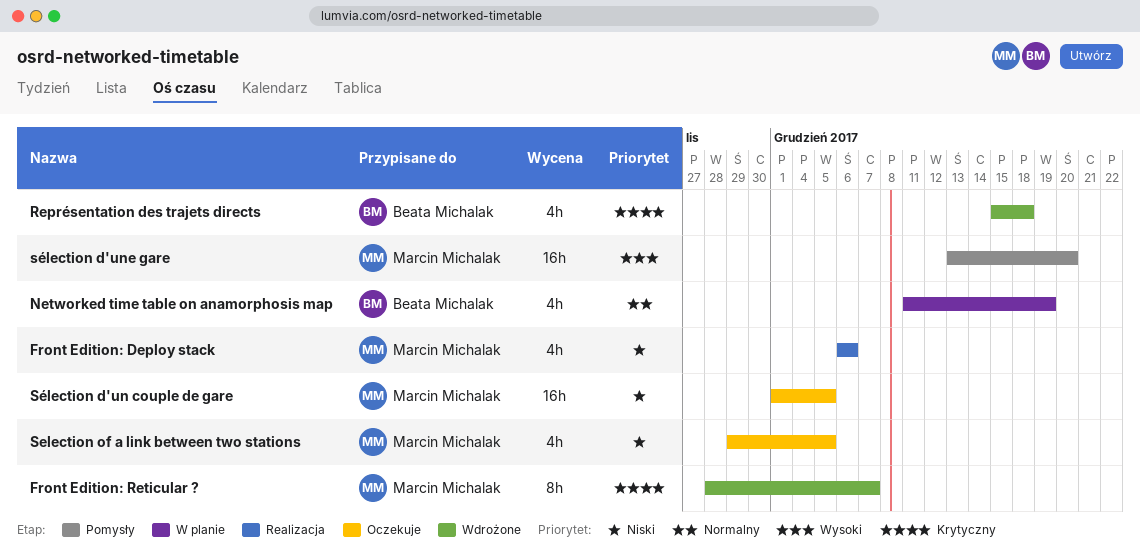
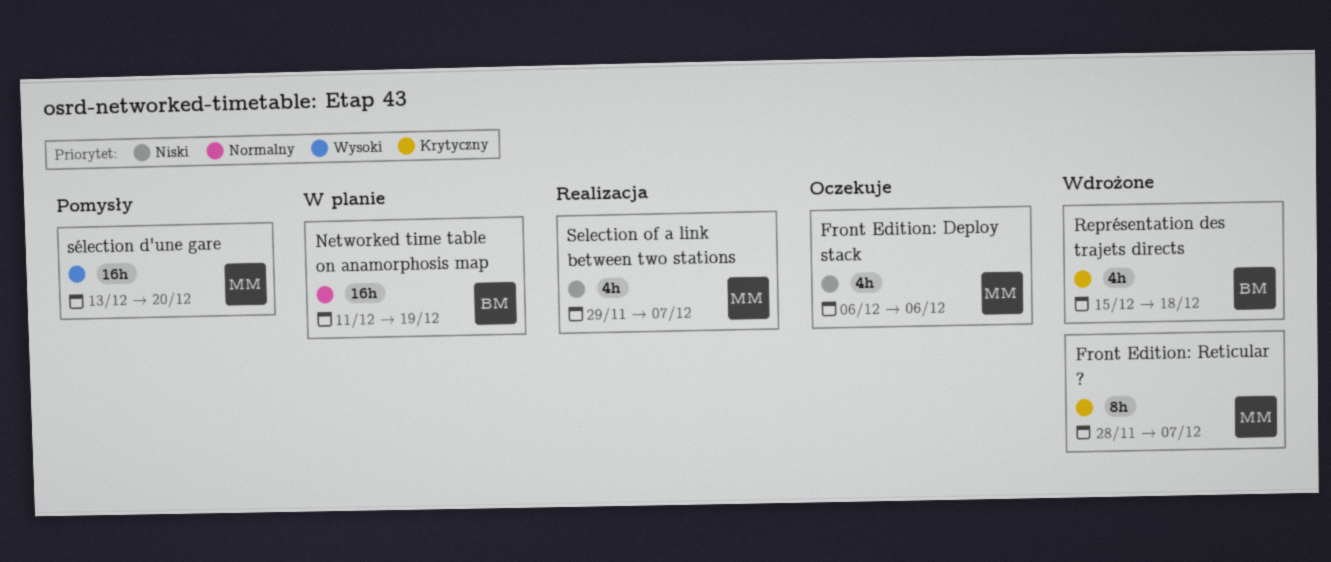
Front Edition: Deploy stack, status: Realizacja -> Oczekuje
Networked time table on anamorphosis map, estimate: 4h -> 16h
Selection of a link between two stations, status: Oczekuje -> Realizacja
Selection of a link between two stations, due: Dec 5 -> Dec 7
Sélection d'un couple de gare: present -> none

